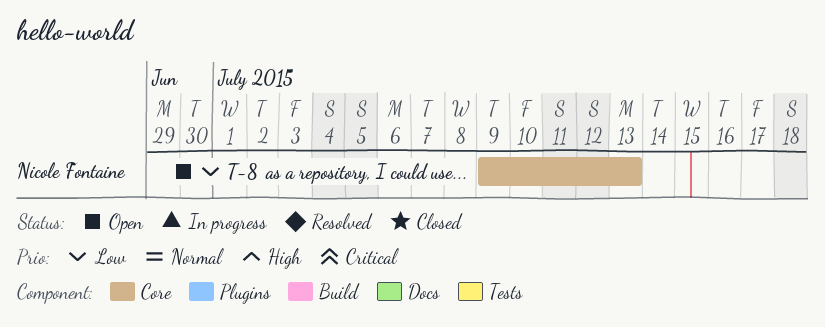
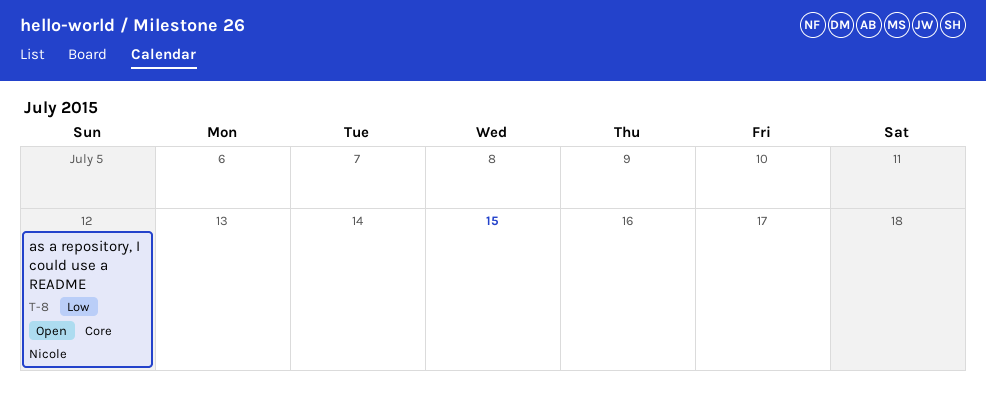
T-8, due: Jul 13 -> Jul 12

